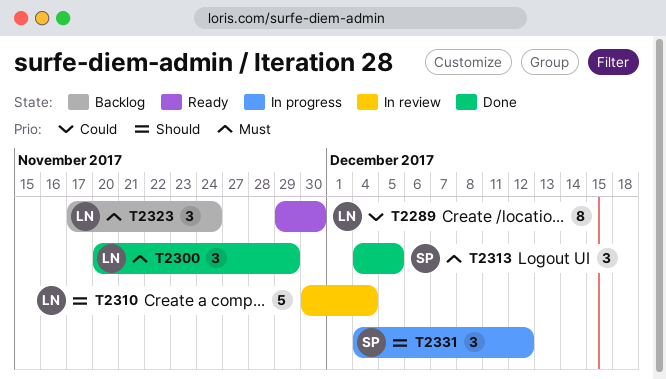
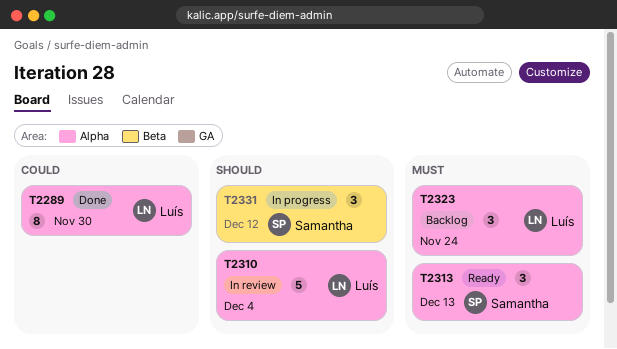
T2289, status: Ready -> Done
T2300: present -> none
T2313, status: Done -> Ready
T2313, due: Dec 5 -> Dec 13

